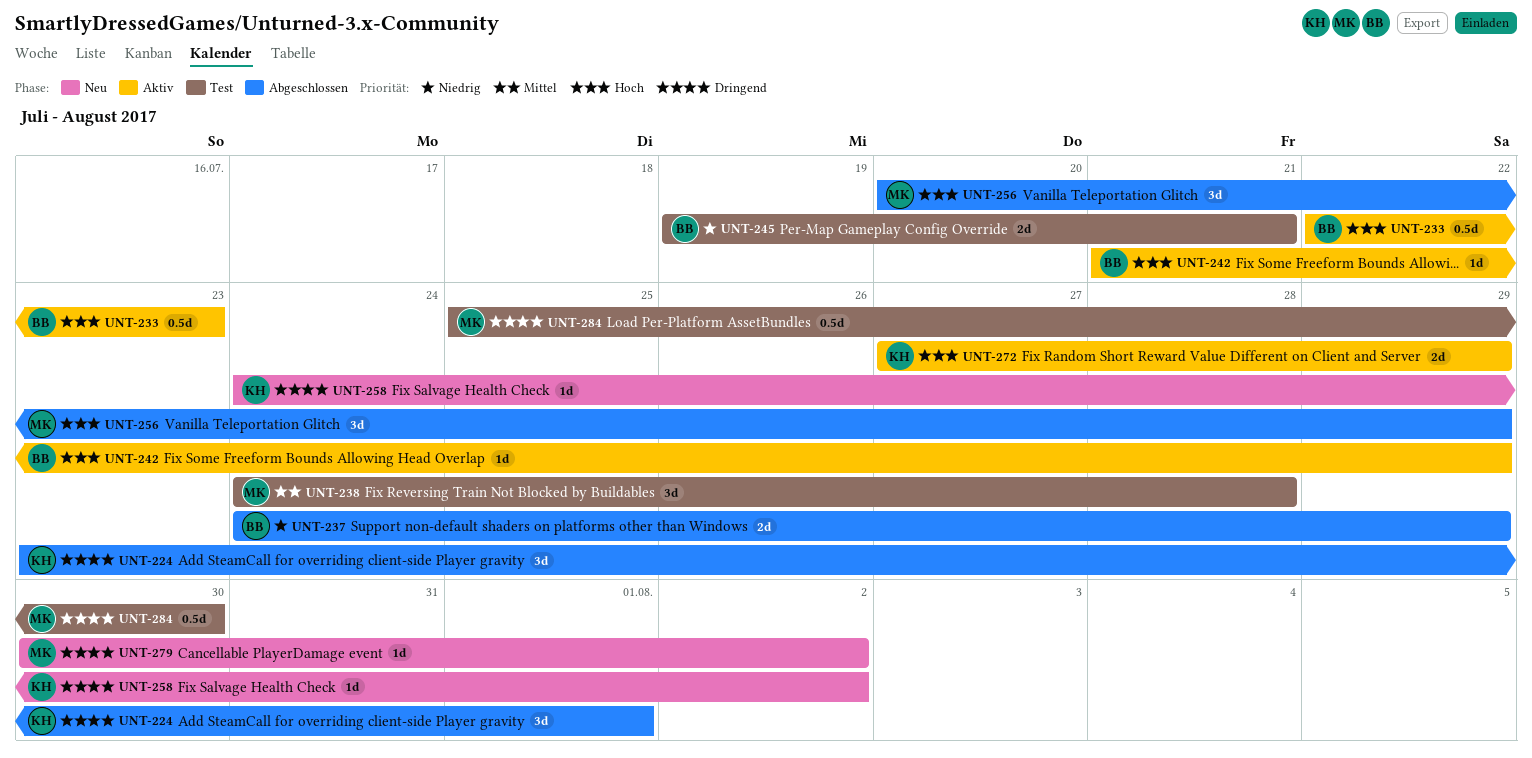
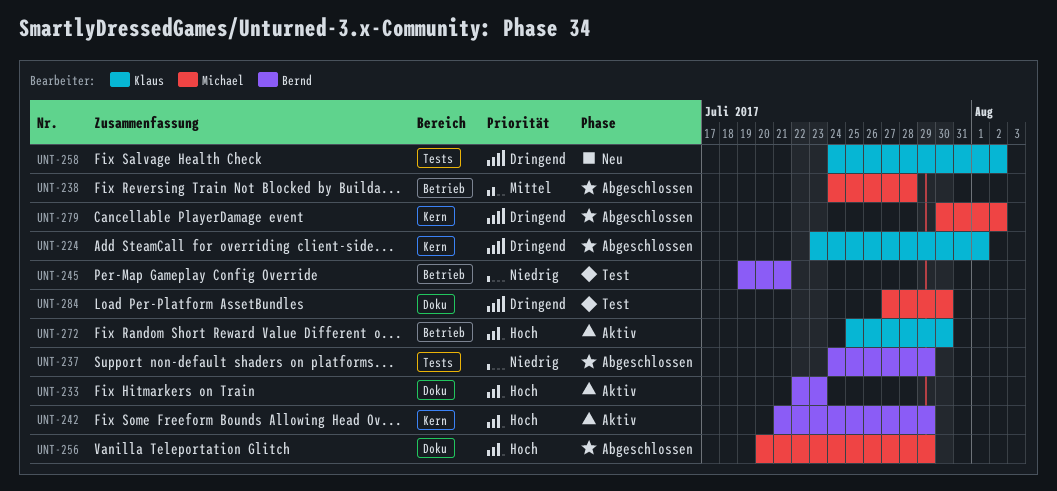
UNT-238, status: Test -> Abgeschlossen
UNT-272, start: Jul 27 -> Jul 25
UNT-272, due: Jul 29 -> Jul 30
UNT-279, status: Neu -> Abgeschlossen
UNT-284, start: Jul 25 -> Jul 27

